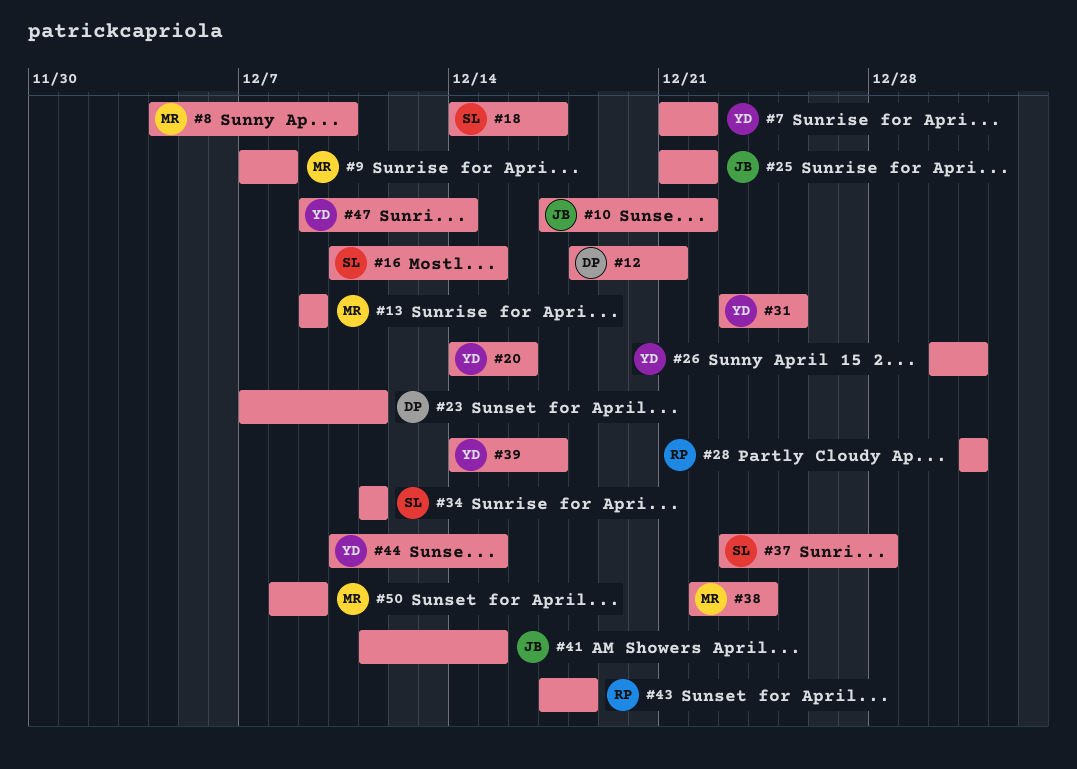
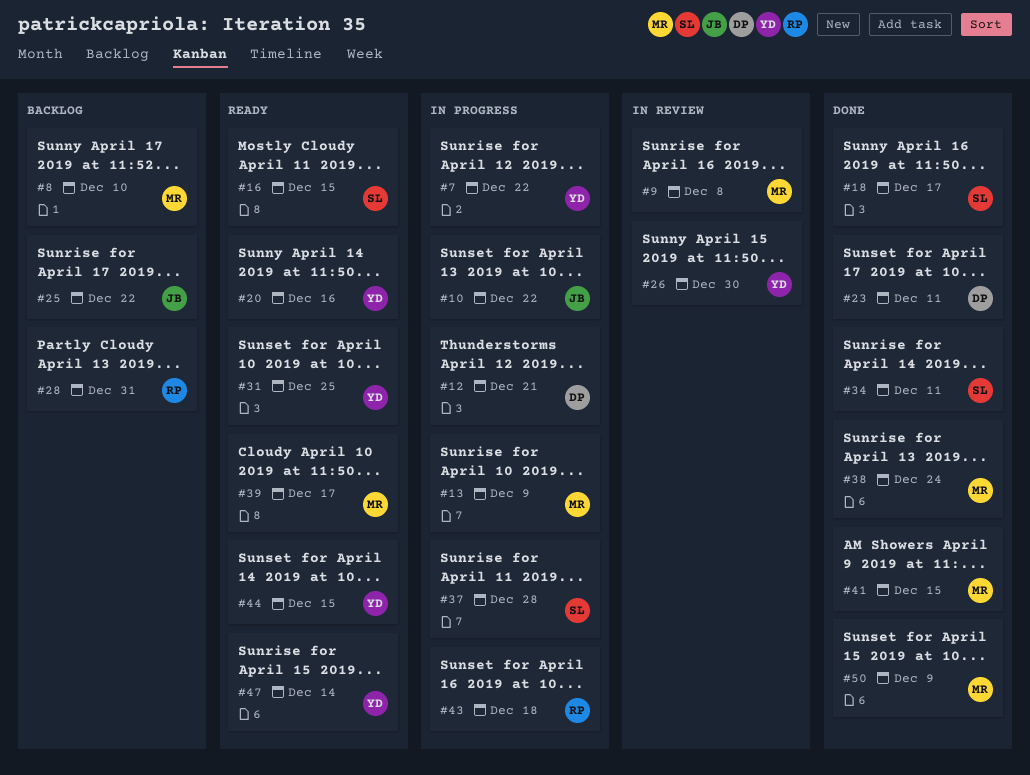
#26, due: Dec 31 -> Dec 30
#39, owner: YD -> MR
#41, owner: JB -> MR

